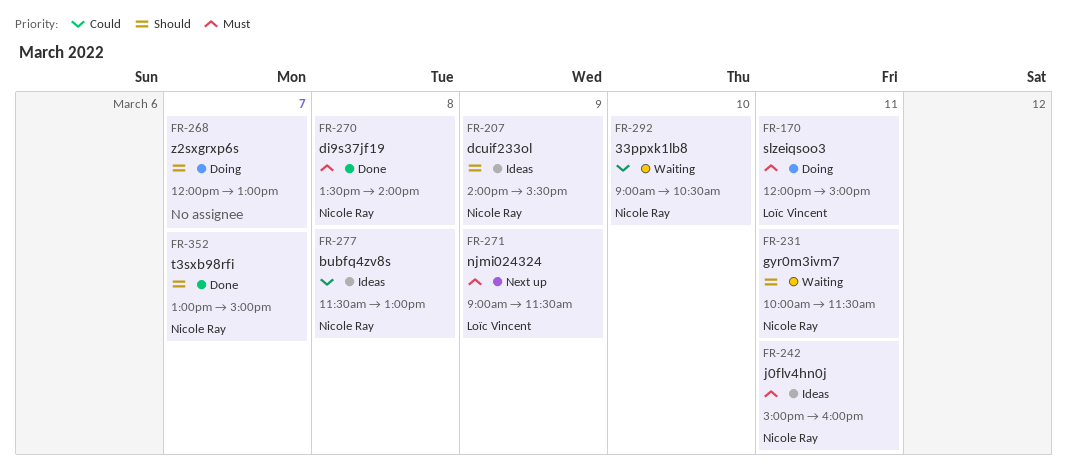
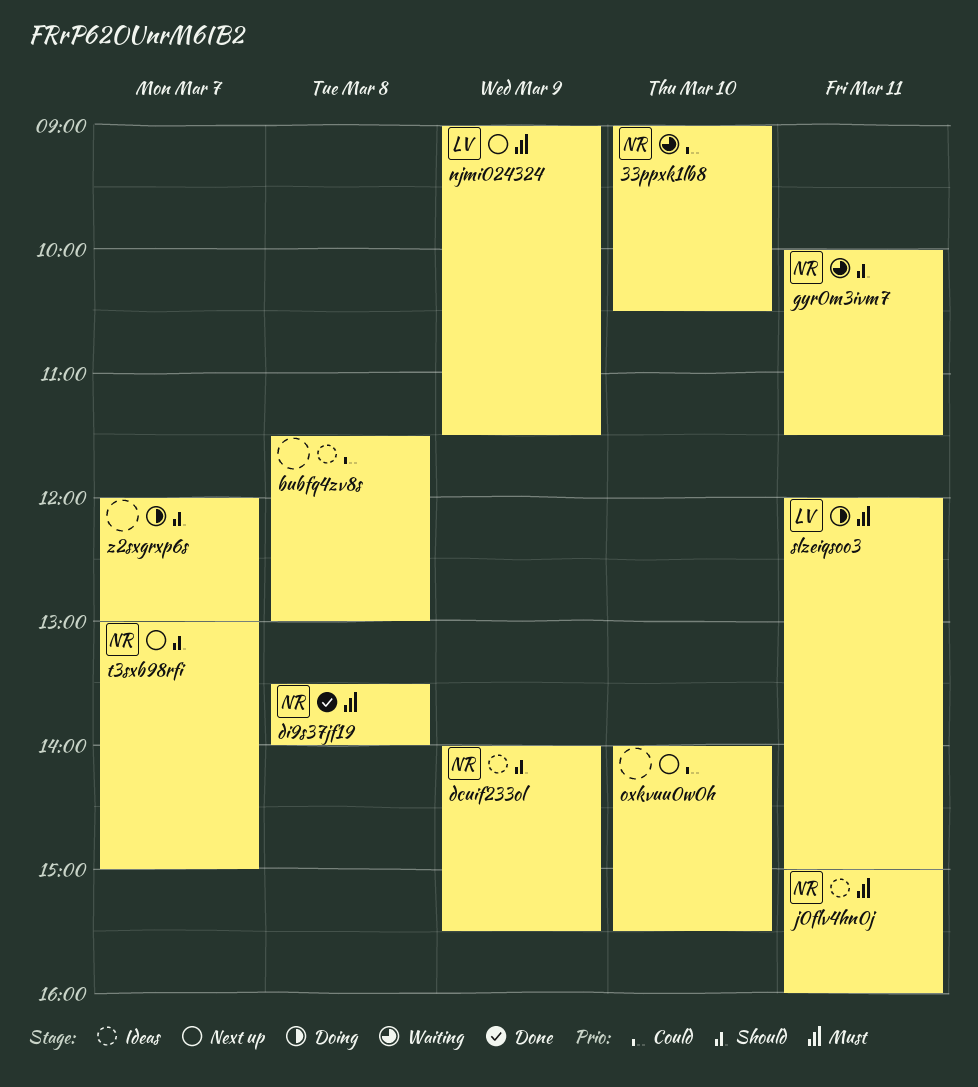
bubfq4zv8s, owner: Nicole Ray -> none
oxkvuu0w0h: none -> present
t3sxb98rfi, status: Done -> Next up

